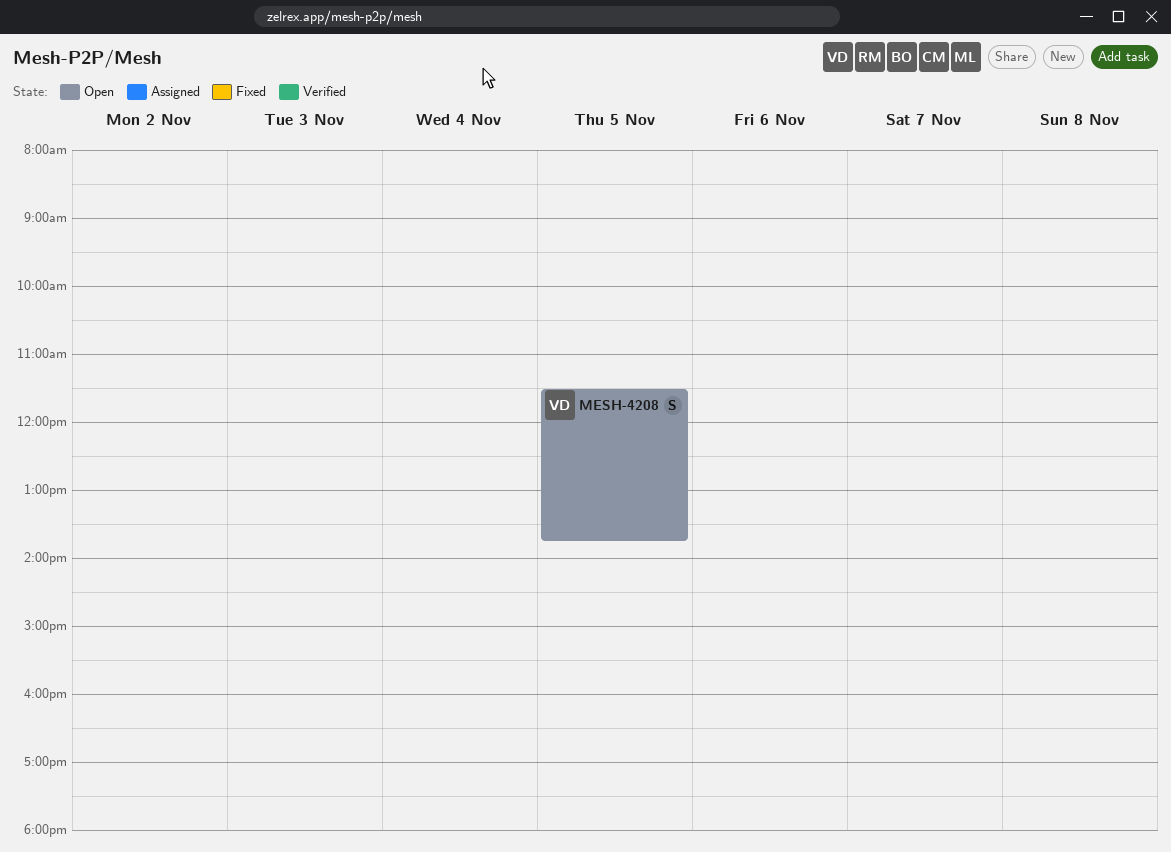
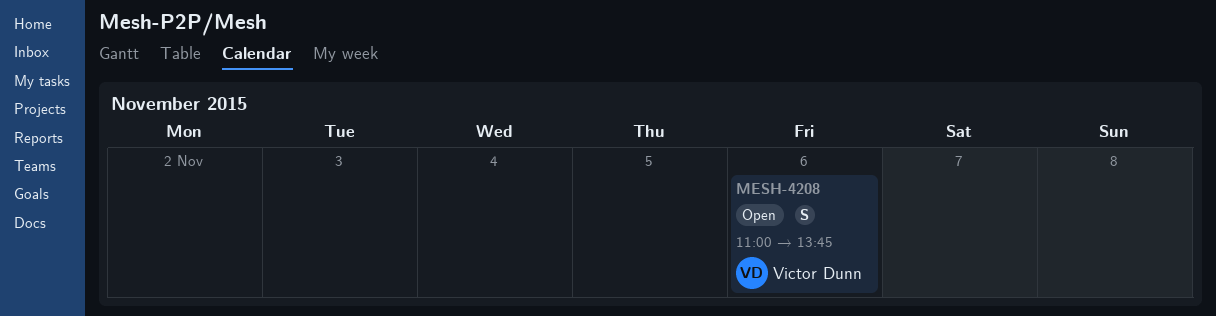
MESH-4208, day: Nov 5 -> Nov 6
MESH-4208, begins: 11:30 -> 11:00

